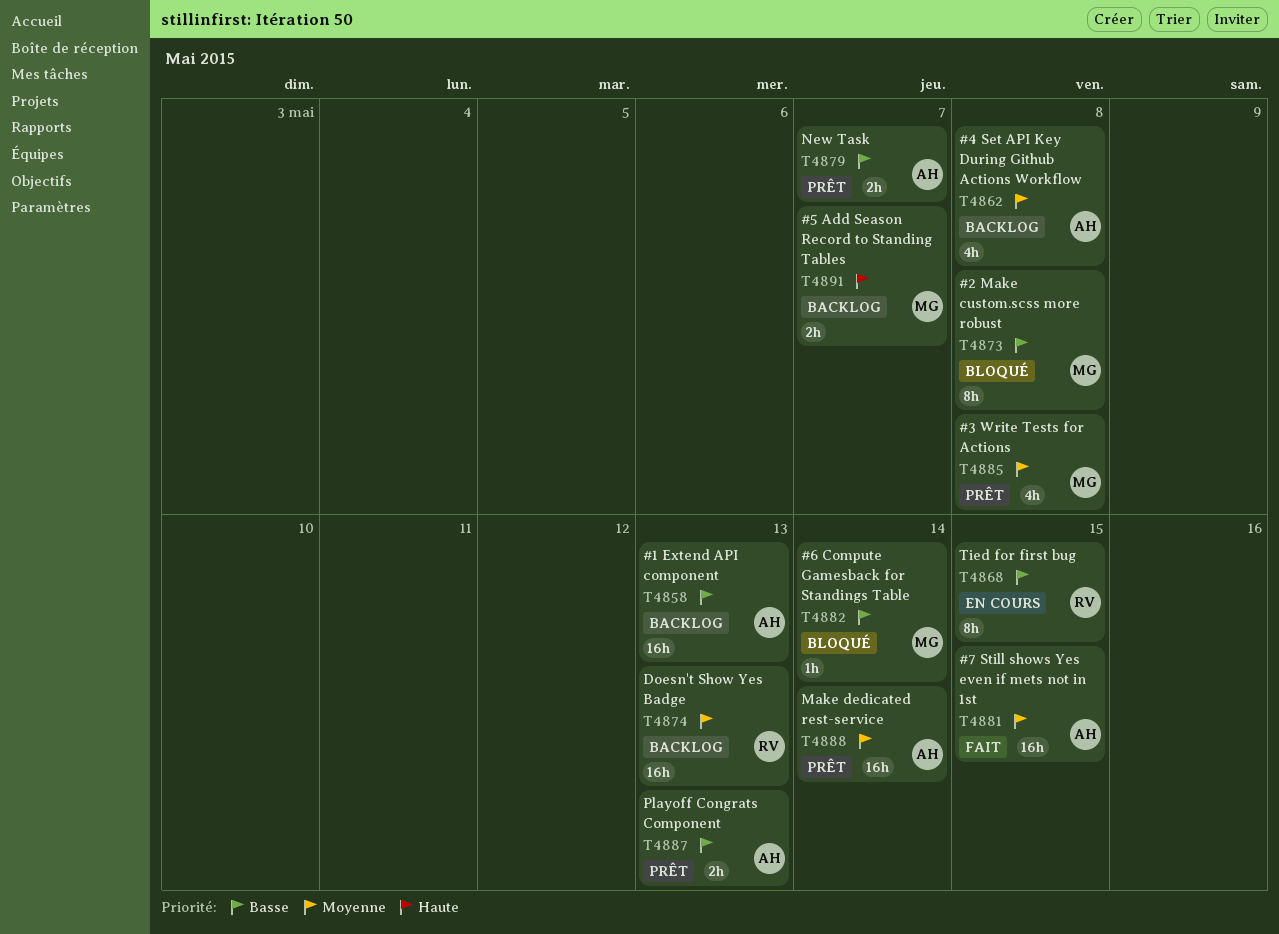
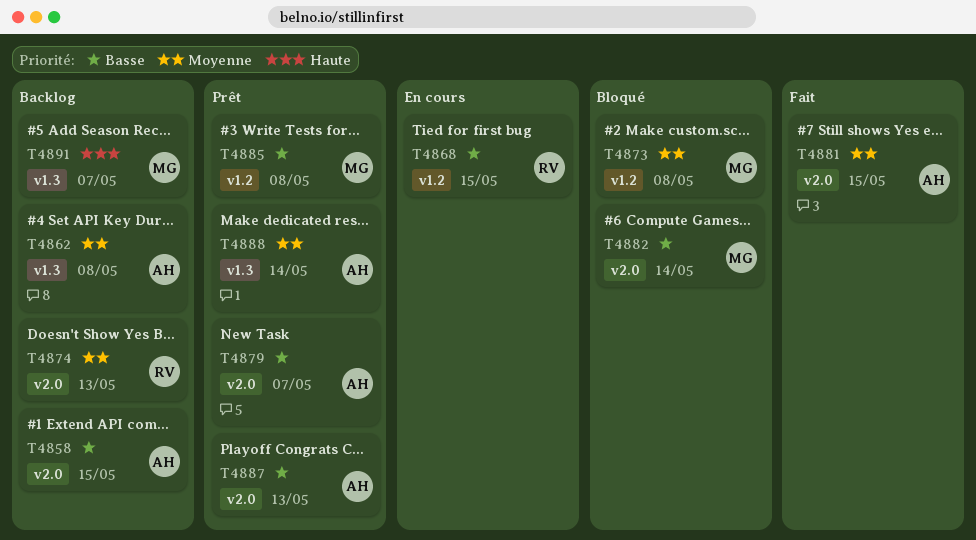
T4858, due: May 13 -> May 15
T4873, priority: Basse -> Moyenne
T4885, priority: Moyenne -> Basse

